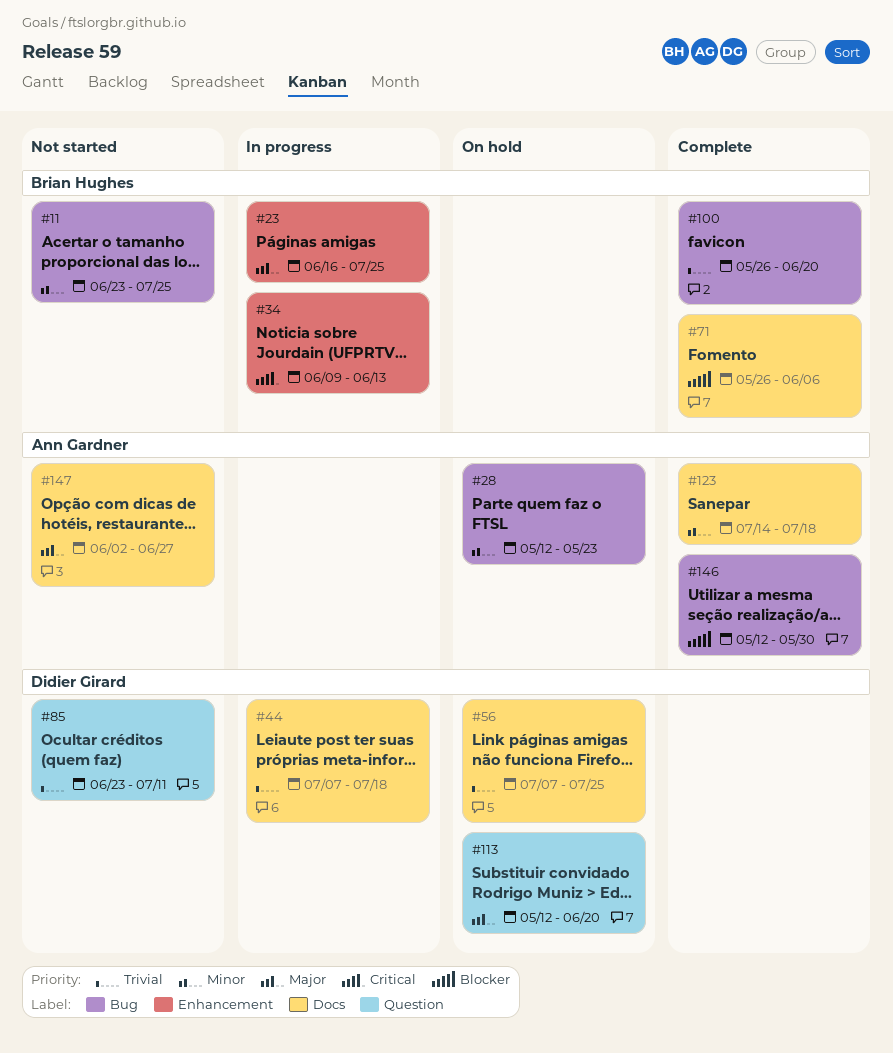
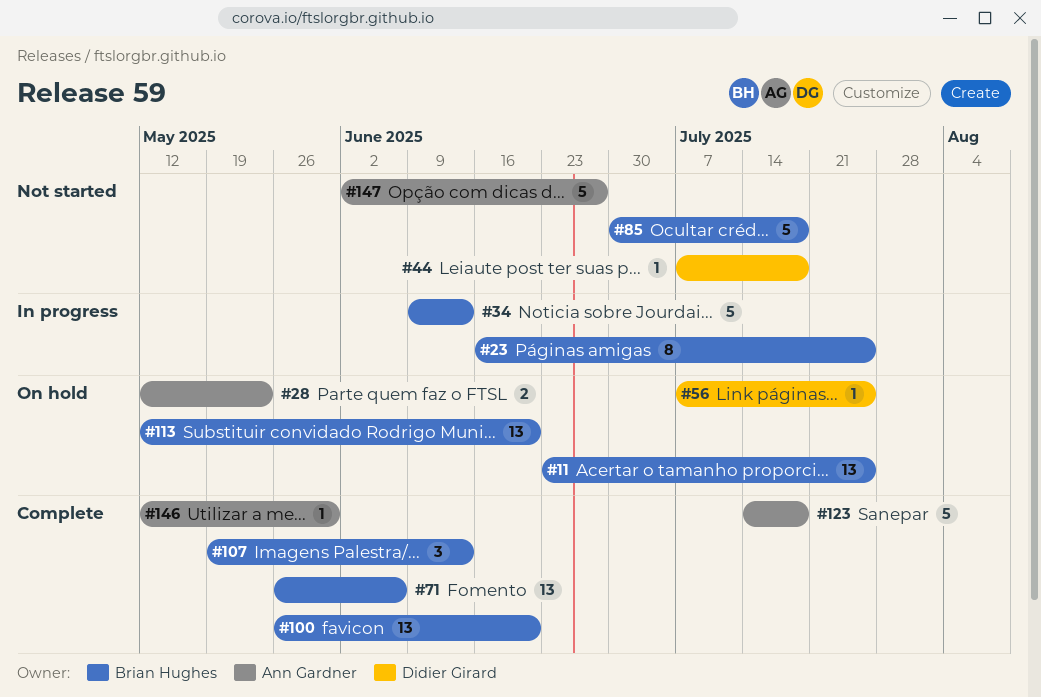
#11, status: Not started -> On hold
#44, status: In progress -> Not started
#85, owner: Didier Girard -> Brian Hughes
#85, start: Jun 23 -> Jun 30
#85, due: Jul 11 -> Jul 18
#107: none -> present
#113, owner: Didier Girard -> Brian Hughes

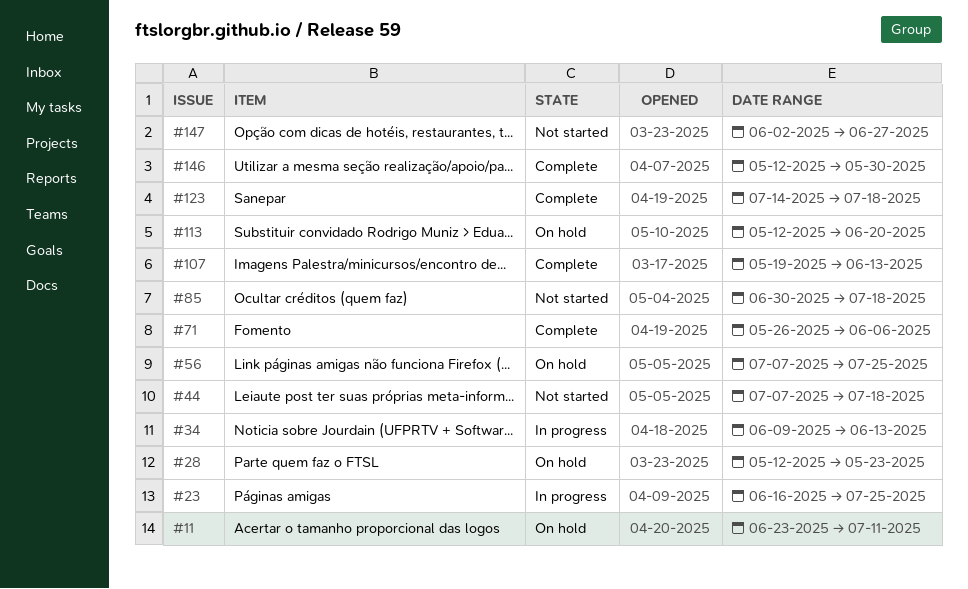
#11, due: Jul 25 -> Jul 11
#100: present -> none

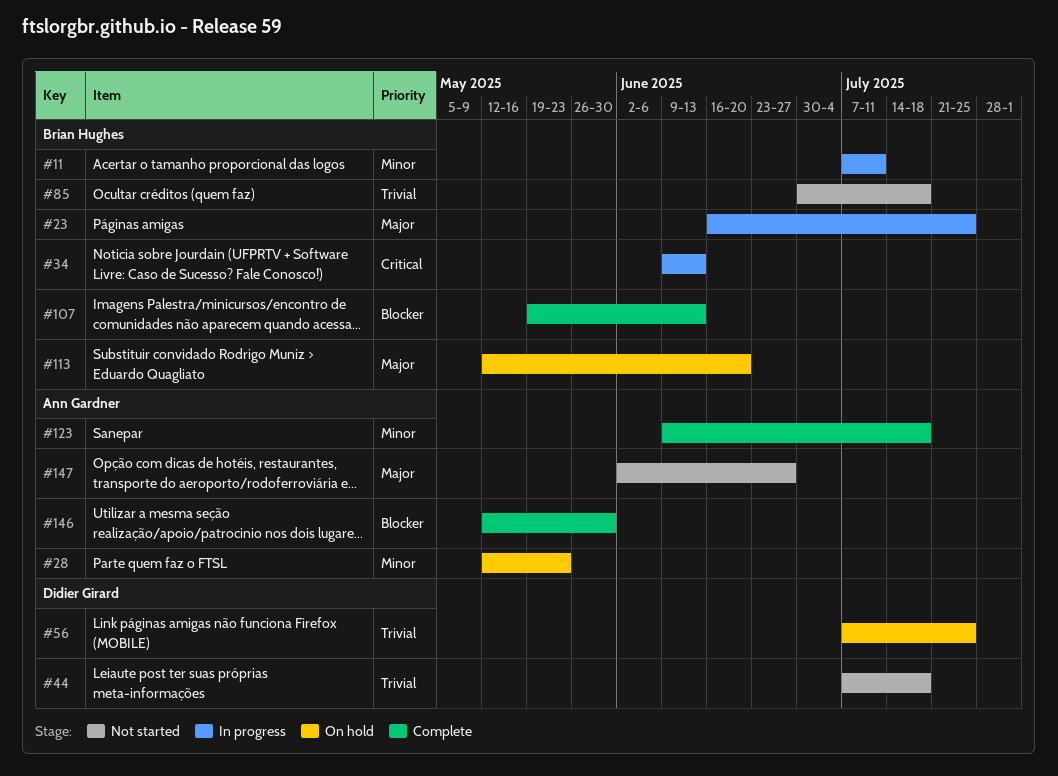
#11, status: On hold -> In progress
#11, start: Jun 23 -> Jul 7
#71: present -> none
#123, start: Jul 14 -> Jun 9

